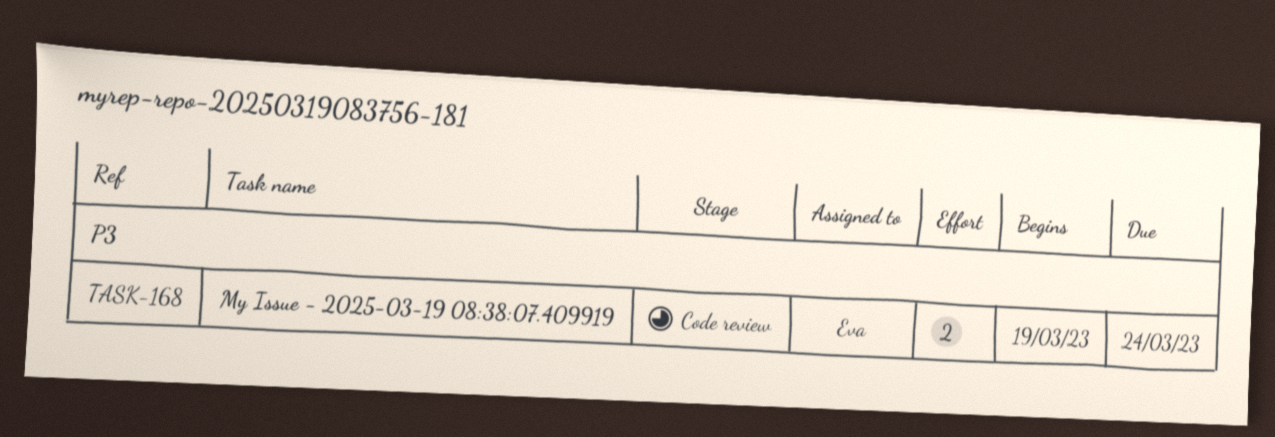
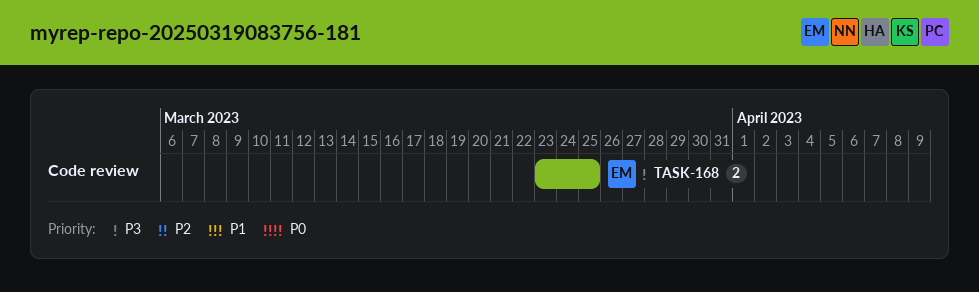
TASK-168, start: Mar 19 -> Mar 23
TASK-168, due: Mar 24 -> Mar 25

